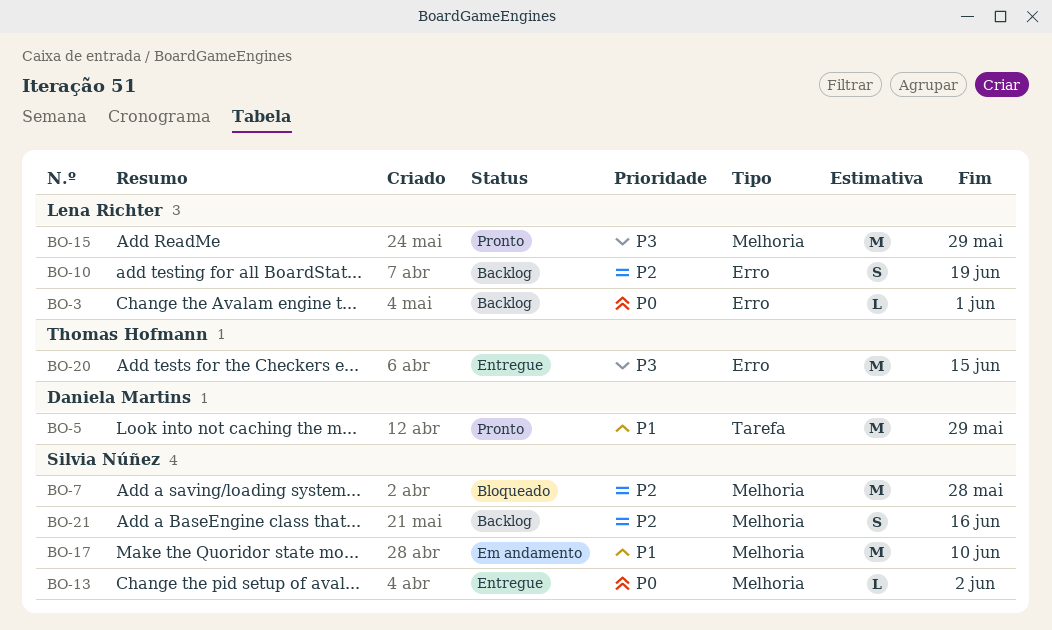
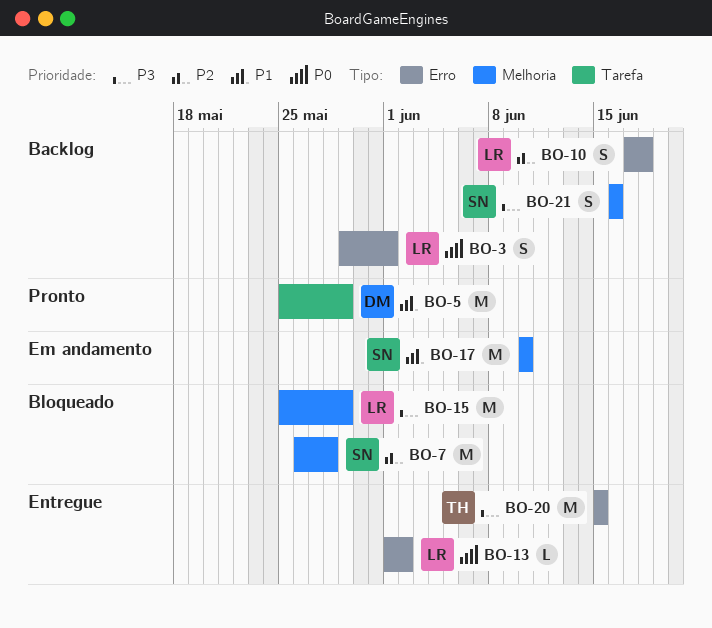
BO-3, estimate: L -> S
BO-10, due: Jun 19 -> Jun 18
BO-13, owner: Silvia Núñez -> Lena Richter
BO-13, label: Melhoria -> Erro
BO-15, status: Pronto -> Bloqueado
BO-21, priority: P2 -> P3

